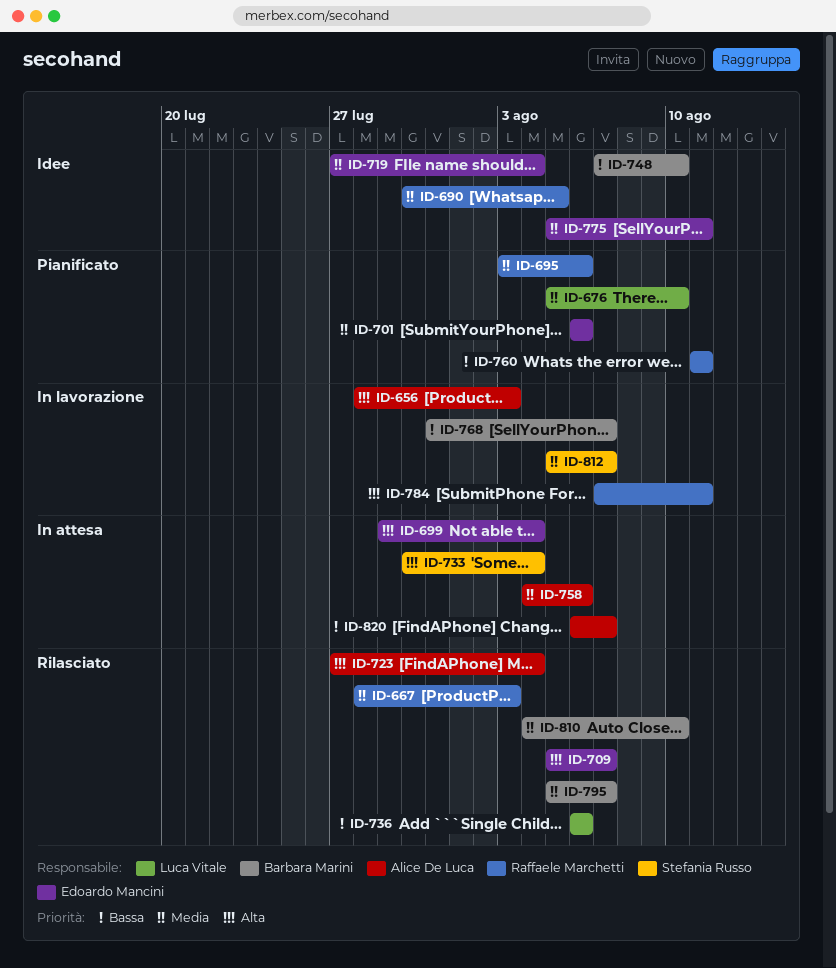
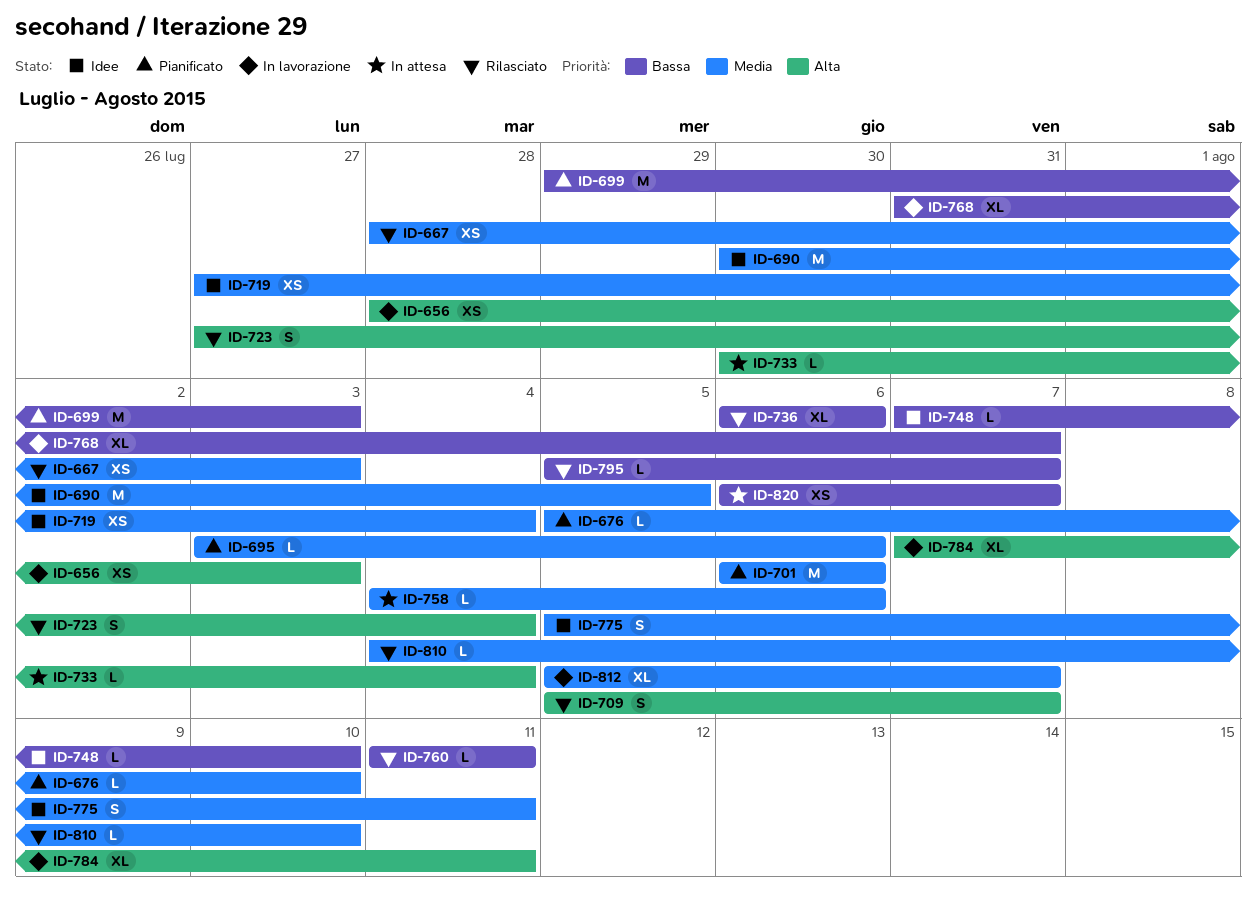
ID-699, status: In attesa -> Pianificato
ID-699, priority: Alta -> Bassa
ID-699, due: Aug 4 -> Aug 3
ID-760, status: Pianificato -> Rilasciato
ID-795, priority: Media -> Bassa

